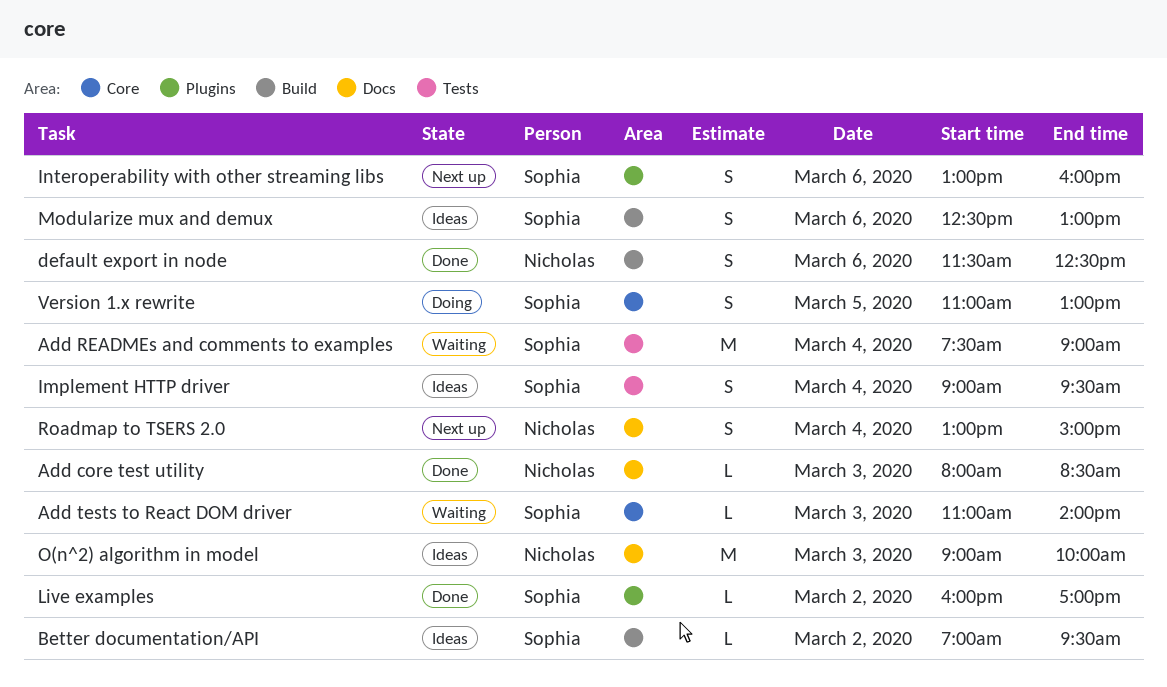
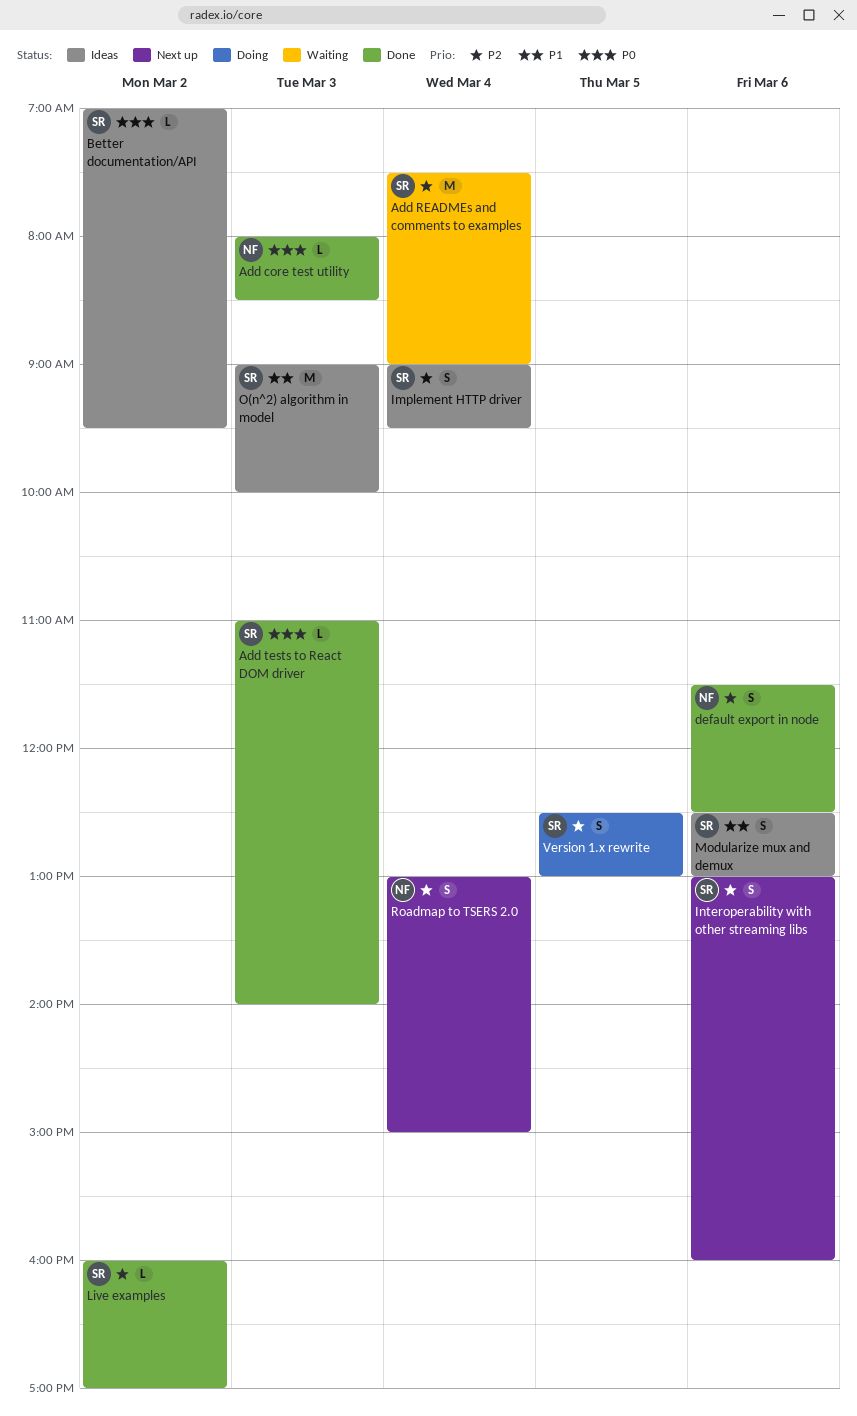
Add tests to React DOM driver, status: Waiting -> Done
O(n^2) algorithm in model, owner: Nicholas -> Sophia
Version 1.x rewrite, begins: 11:00 -> 12:30

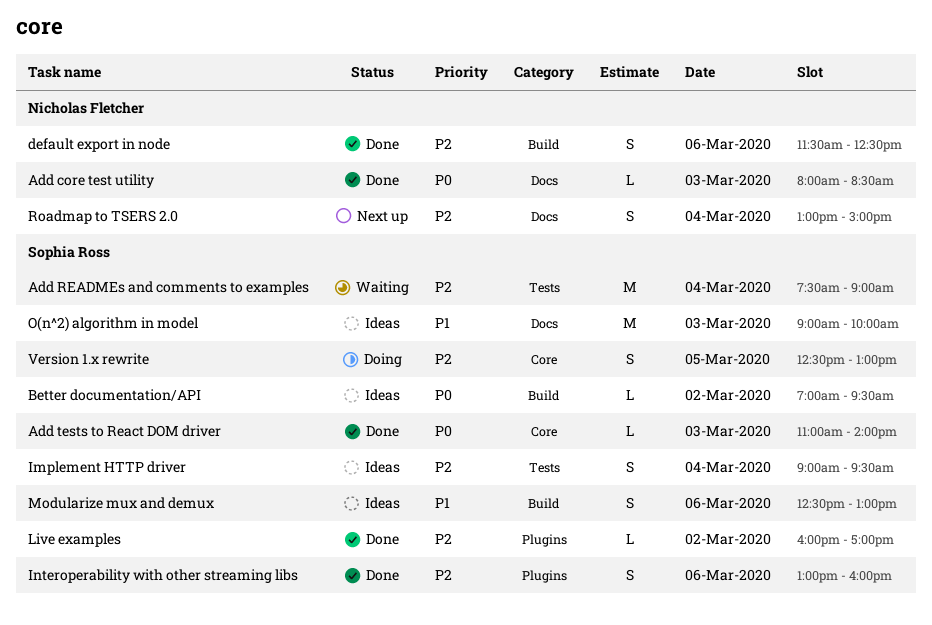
Interoperability with other streaming libs, status: Next up -> Done

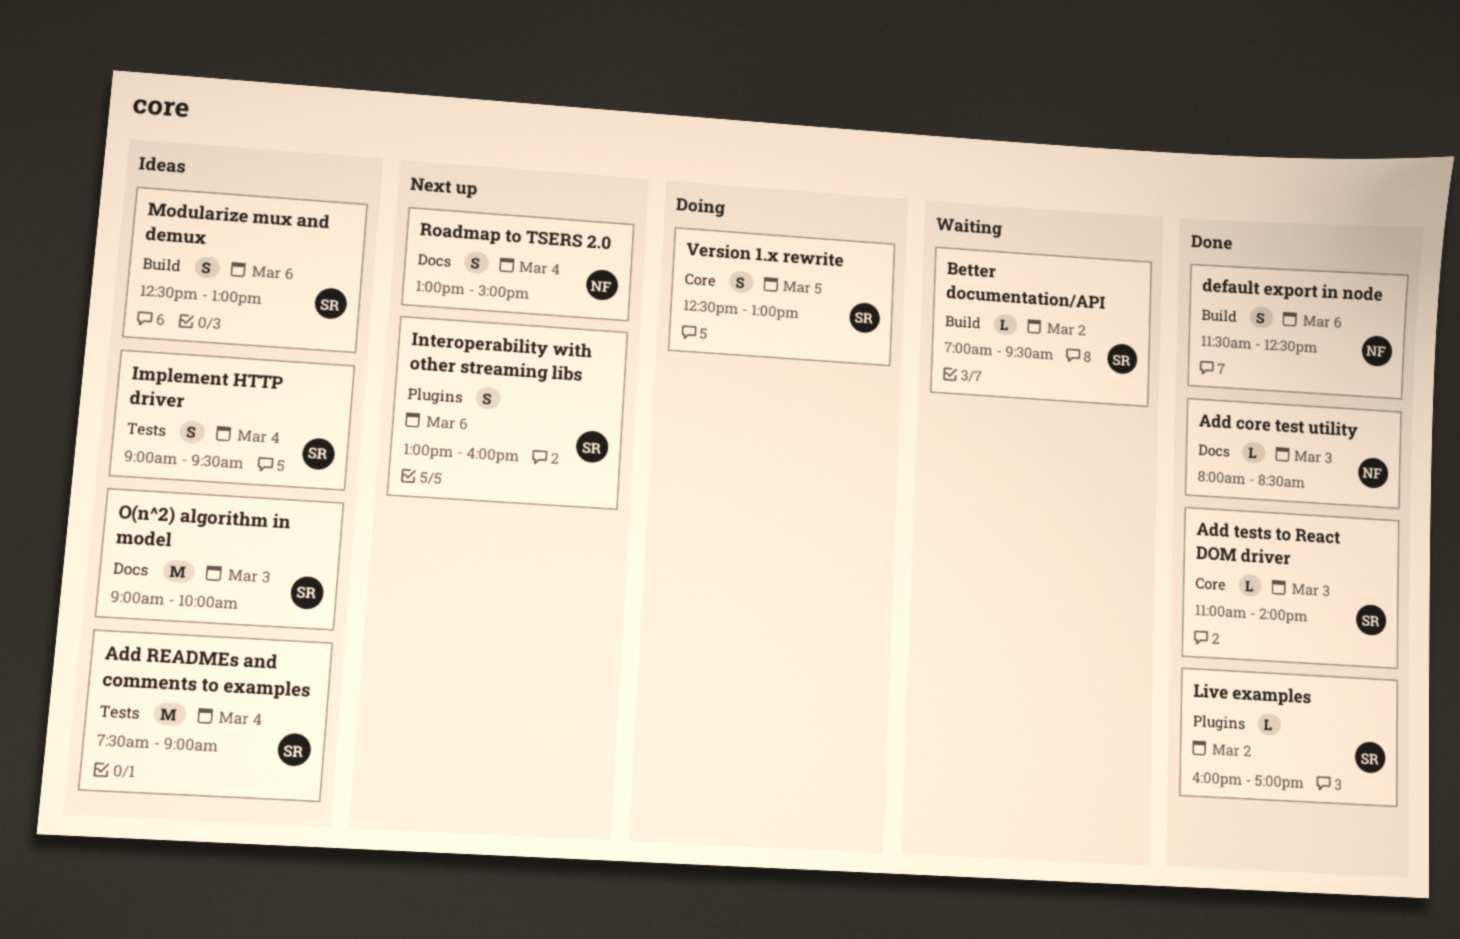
Add READMEs and comments to examples, status: Waiting -> Ideas
Better documentation/API, status: Ideas -> Waiting
Interoperability with other streaming libs, status: Done -> Next up

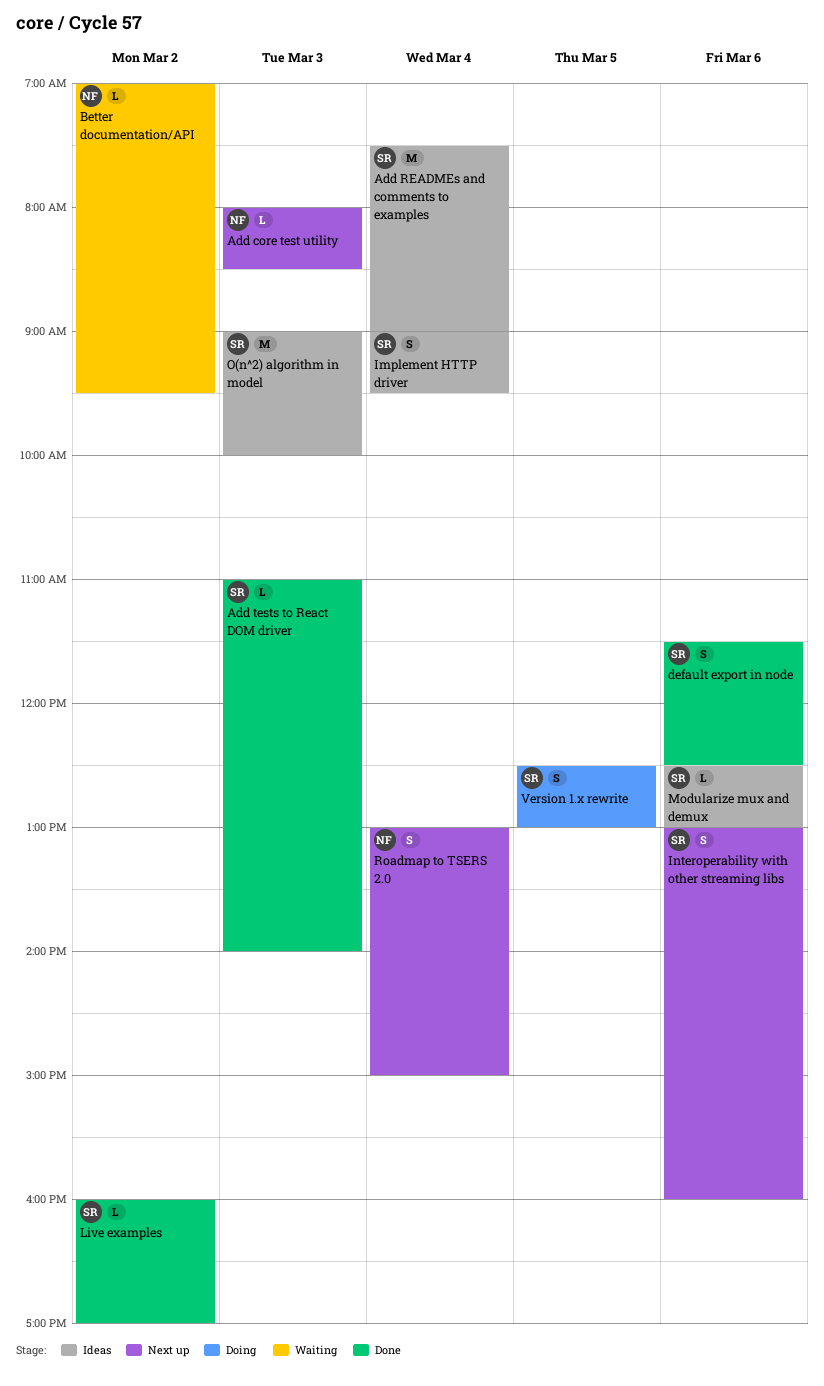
Add core test utility, status: Done -> Next up
Better documentation/API, owner: SR -> NF
default export in node, owner: NF -> SR
Modularize mux and demux, estimate: S -> L

